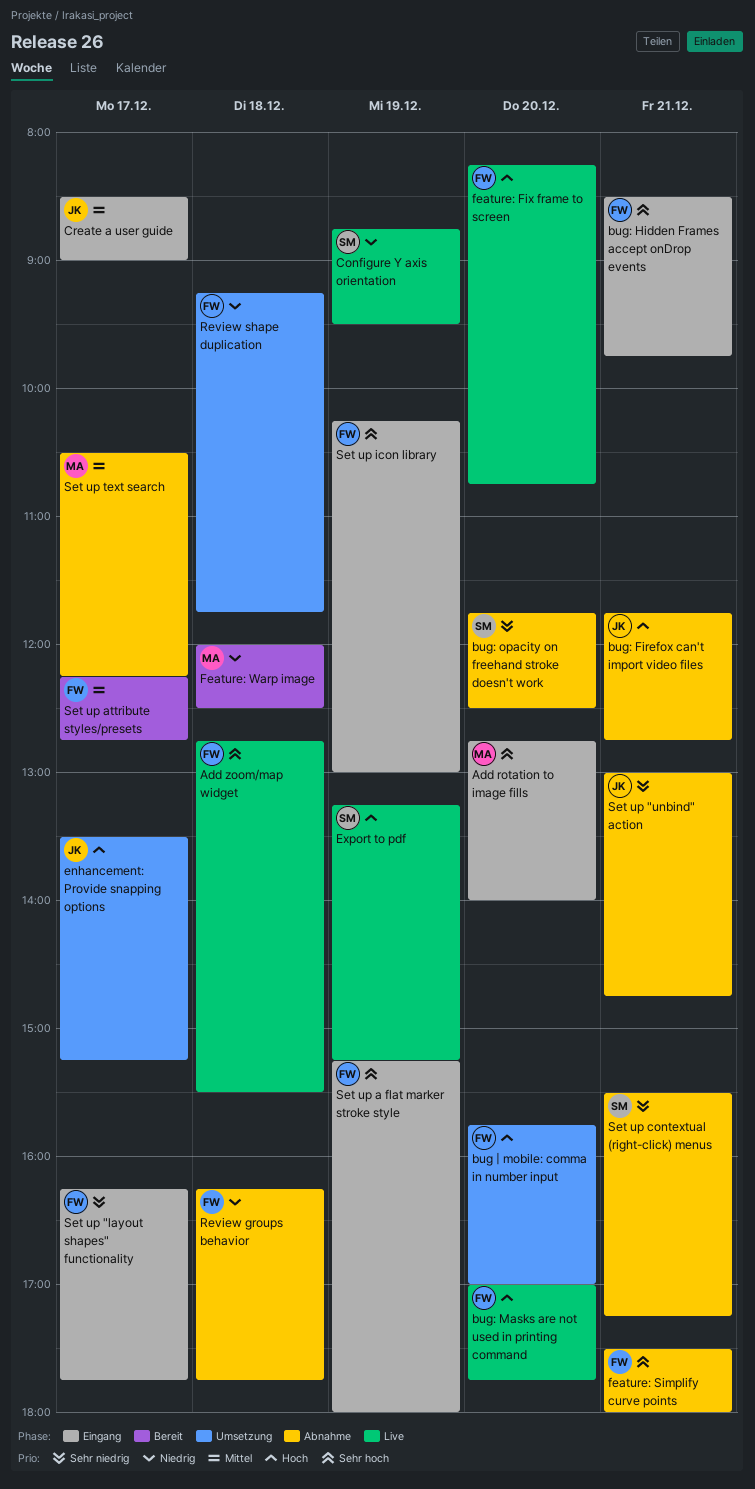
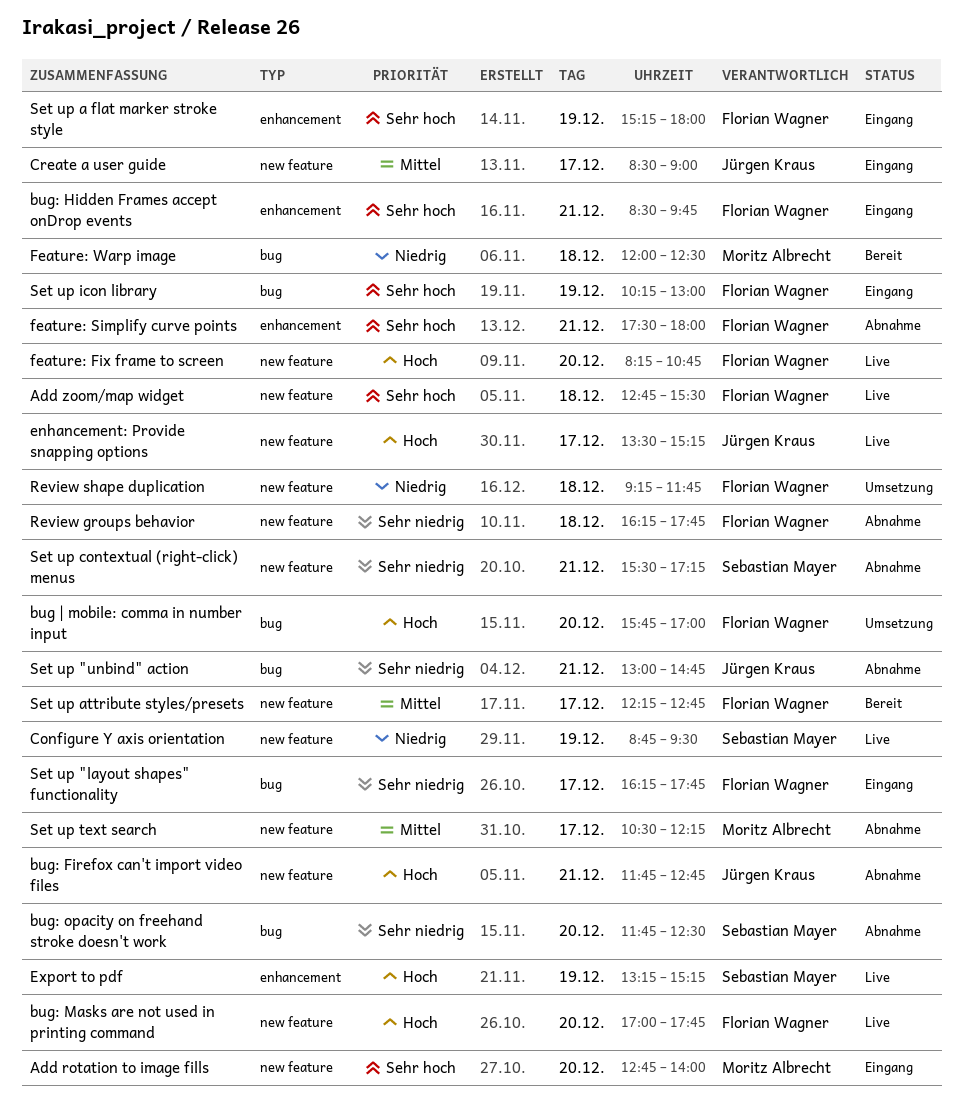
enhancement: Provide snapping options, status: Umsetzung -> Live
Review groups behavior, priority: Niedrig -> Sehr niedrig

